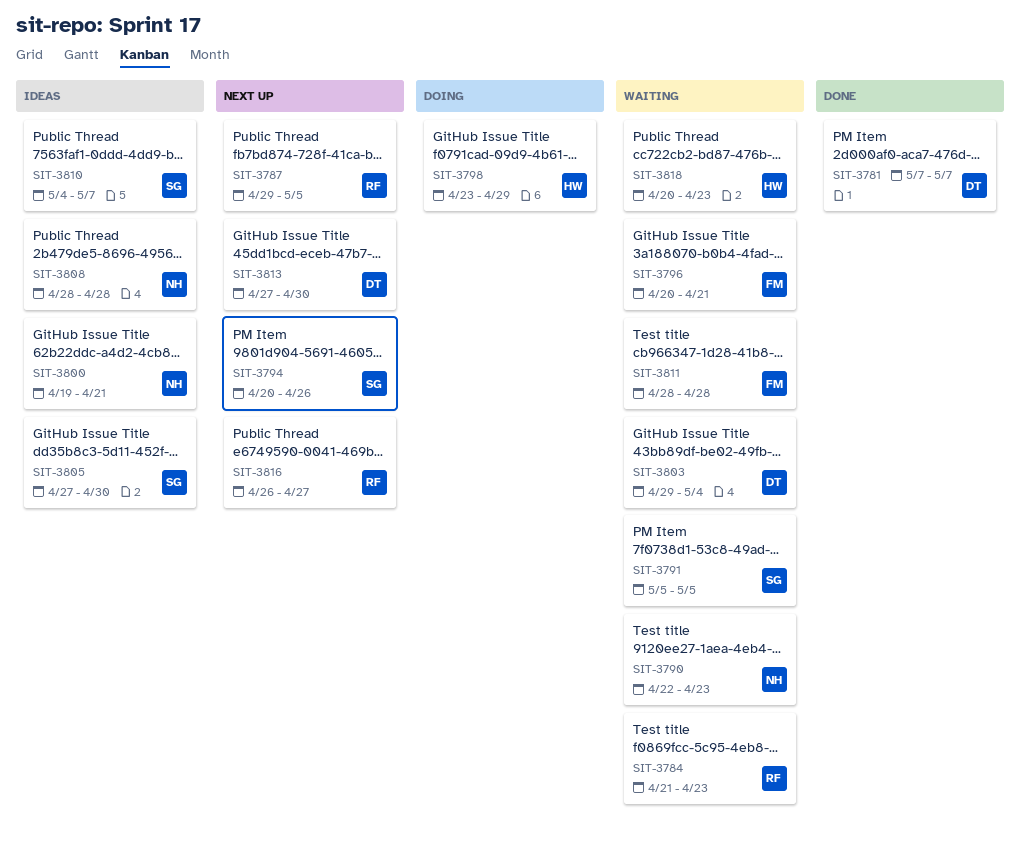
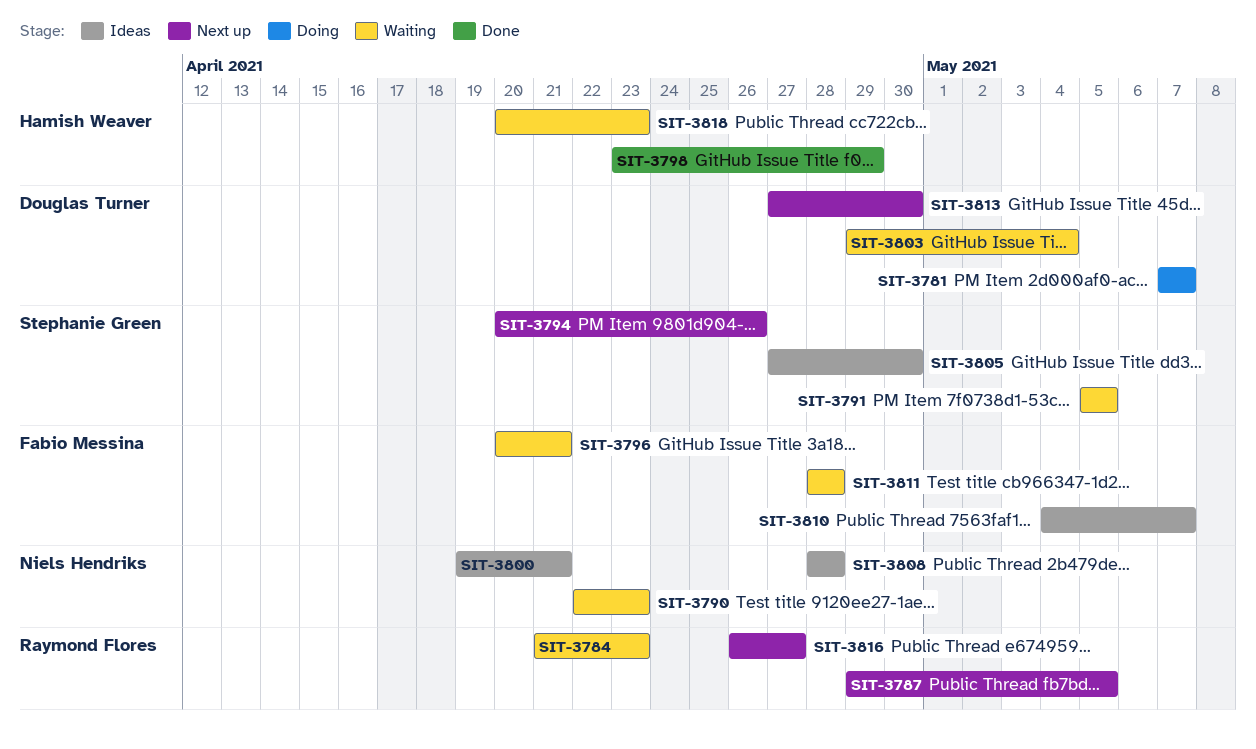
SIT-3781, status: Done -> Doing
SIT-3798, status: Doing -> Done
SIT-3810, owner: Stephanie Green -> Fabio Messina

